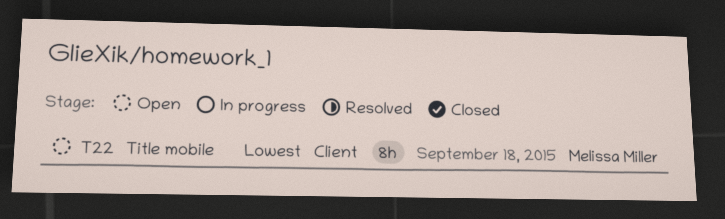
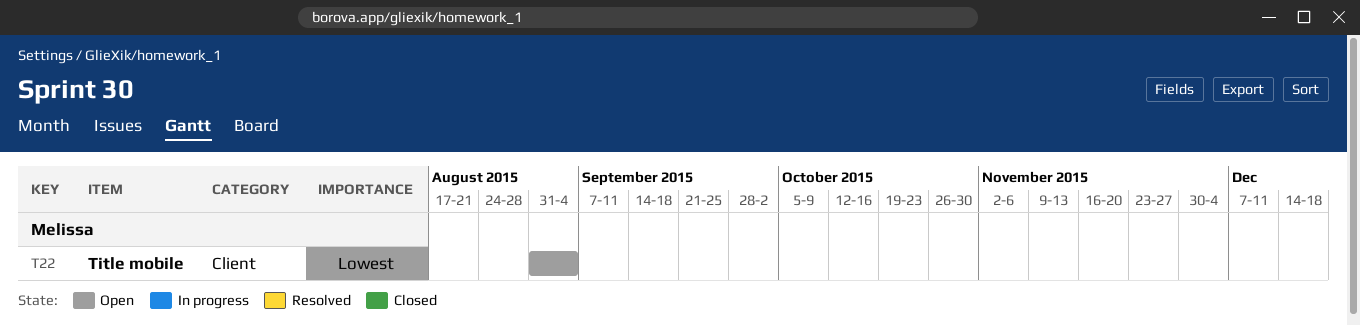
T22, due: Sep 18 -> Sep 4

